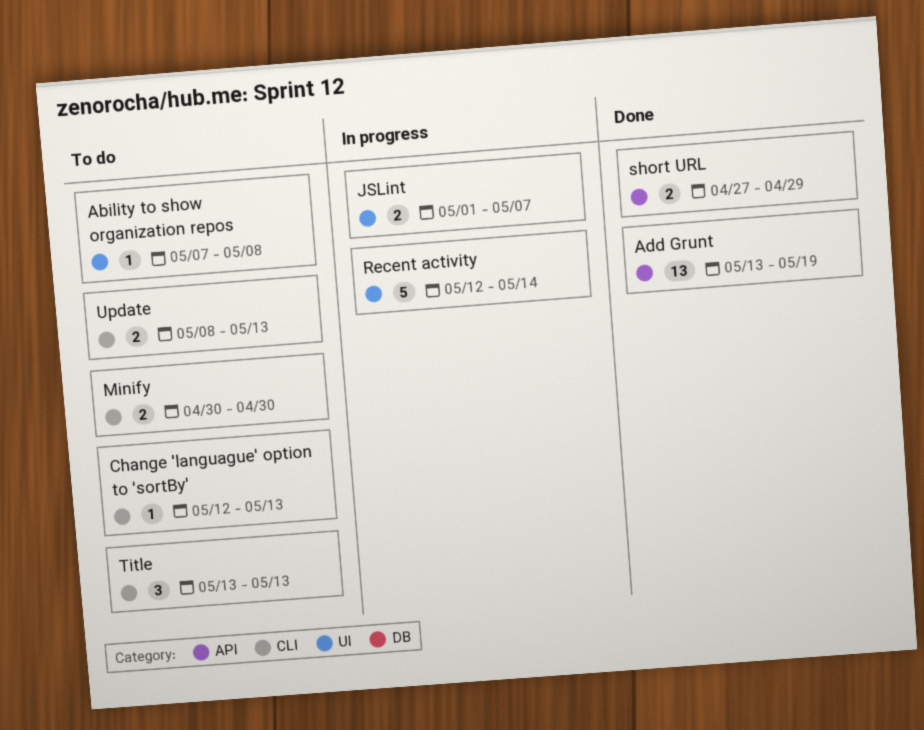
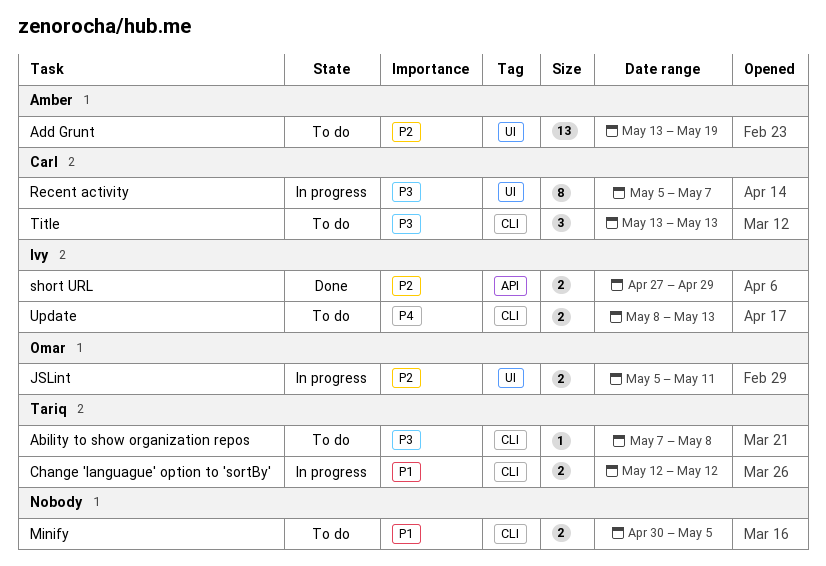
Ability to show organization repos, label: UI -> CLI
Add Grunt, status: Done -> To do
Add Grunt, label: API -> UI
Change 'languague' option to 'sortBy', status: To do -> In progress
Change 'languague' option to 'sortBy', estimate: 1 -> 2
Change 'languague' option to 'sortBy', due: May 13 -> May 12
JSLint, start: May 1 -> May 5
JSLint, due: May 7 -> May 11
Minify, due: Apr 30 -> May 5
Recent activity, estimate: 5 -> 8
Recent activity, start: May 12 -> May 5
Recent activity, due: May 14 -> May 7

